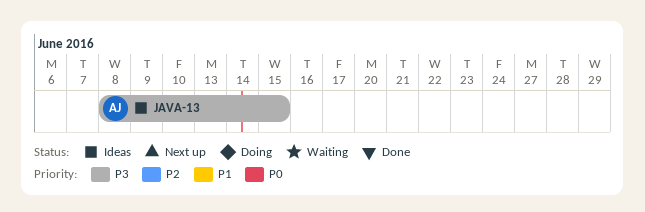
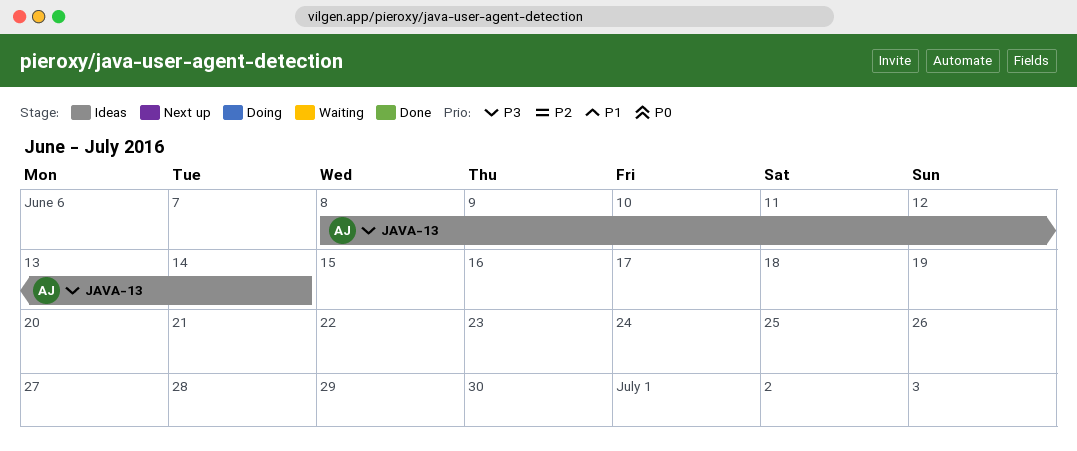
JAVA-13, due: Jun 15 -> Jun 14

